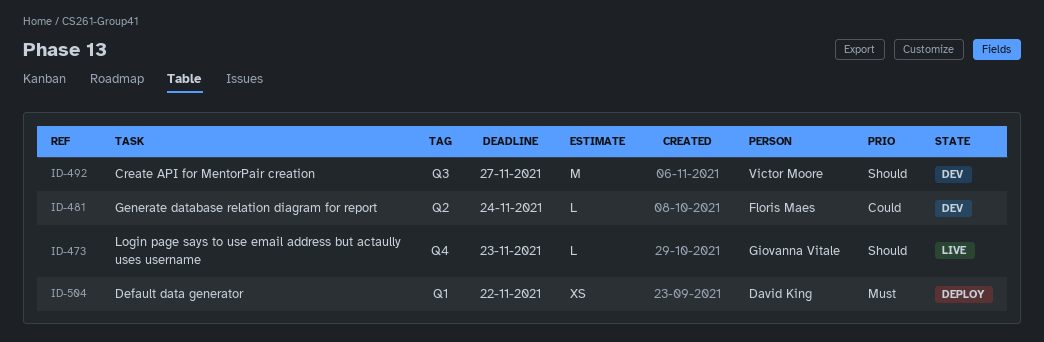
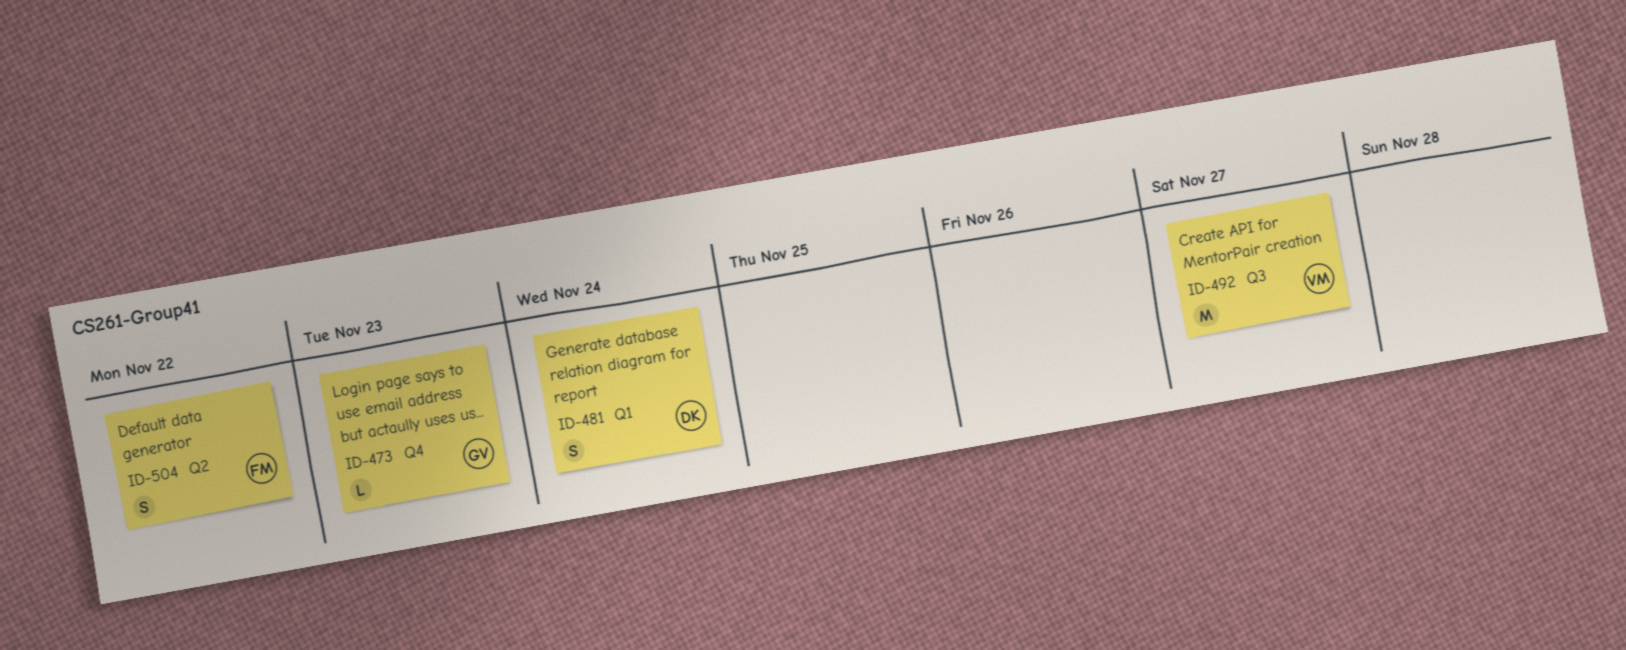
ID-481, owner: Floris Maes -> David King
ID-481, label: Q2 -> Q1
ID-481, estimate: L -> S
ID-504, owner: David King -> Floris Maes
ID-504, label: Q1 -> Q2
ID-504, estimate: XS -> S

